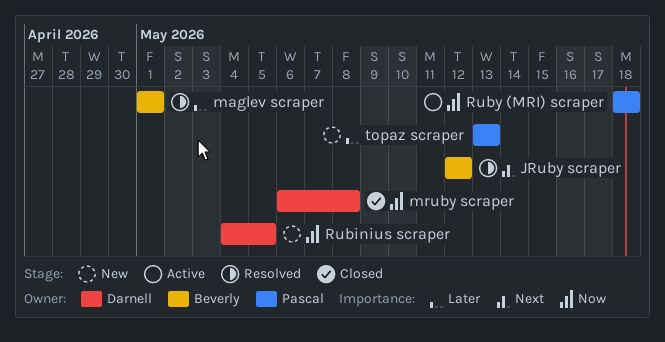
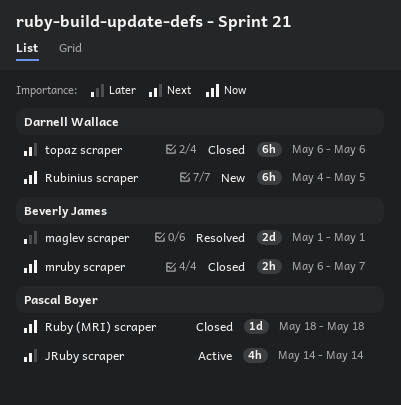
JRuby scraper, status: Resolved -> Active
JRuby scraper, owner: Beverly James -> Pascal Boyer
JRuby scraper, start: May 12 -> May 14
JRuby scraper, due: May 12 -> May 14
mruby scraper, owner: Darnell Wallace -> Beverly James
mruby scraper, due: May 8 -> May 7
Ruby (MRI) scraper, status: Active -> Closed
topaz scraper, status: New -> Closed
topaz scraper, owner: Pascal Boyer -> Darnell Wallace
topaz scraper, priority: Later -> Next
topaz scraper, start: May 13 -> May 6
topaz scraper, due: May 13 -> May 6

